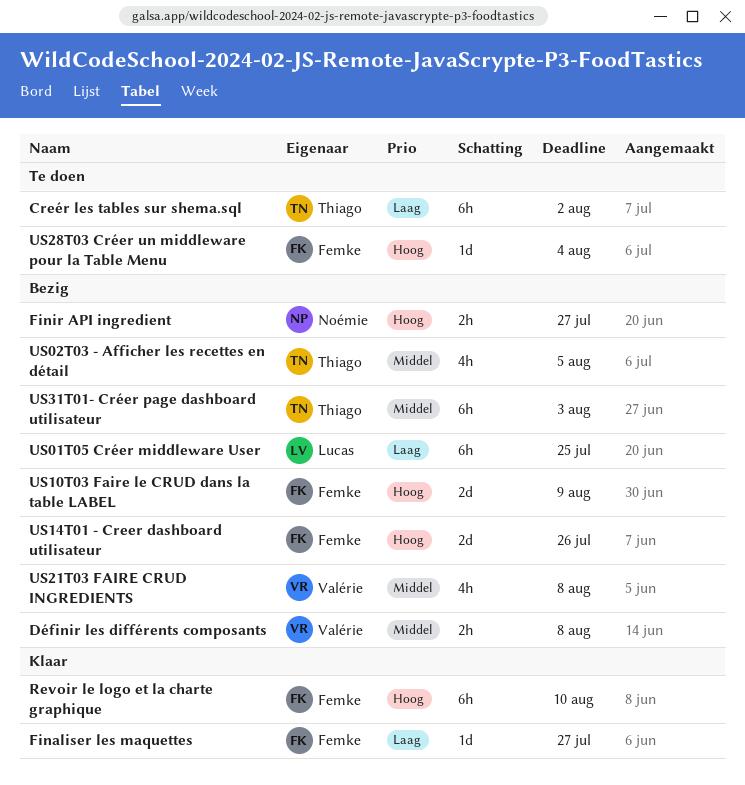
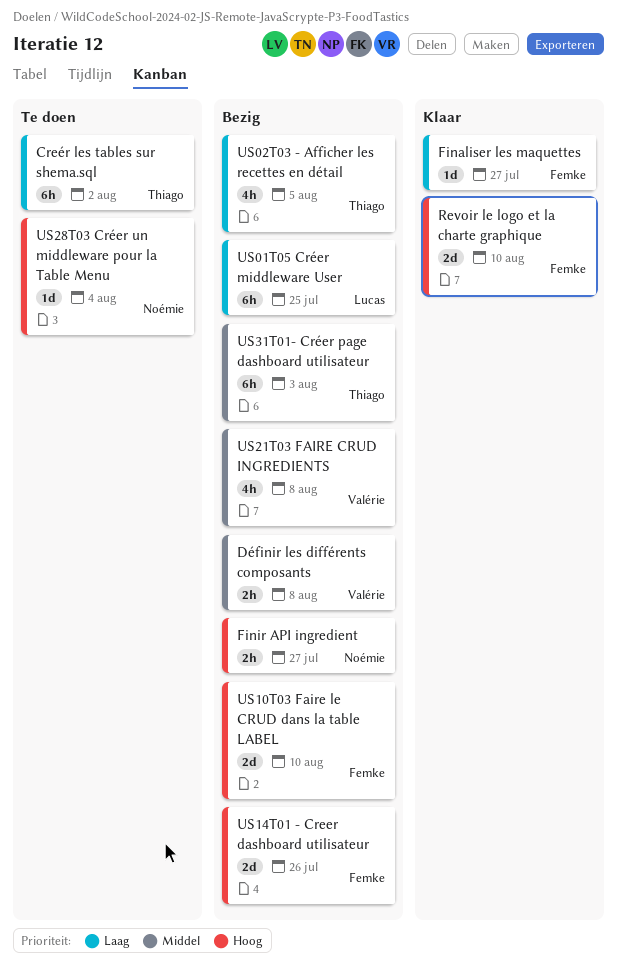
Revoir le logo et la charte graphique, estimate: 6h -> 2d
US02T03 - Afficher les recettes en détail, priority: Middel -> Laag
US10T03 Faire le CRUD dans la table LABEL, due: Aug 9 -> Aug 10
US28T03 Créer un middleware pour la Table Menu, owner: Femke -> Noémie

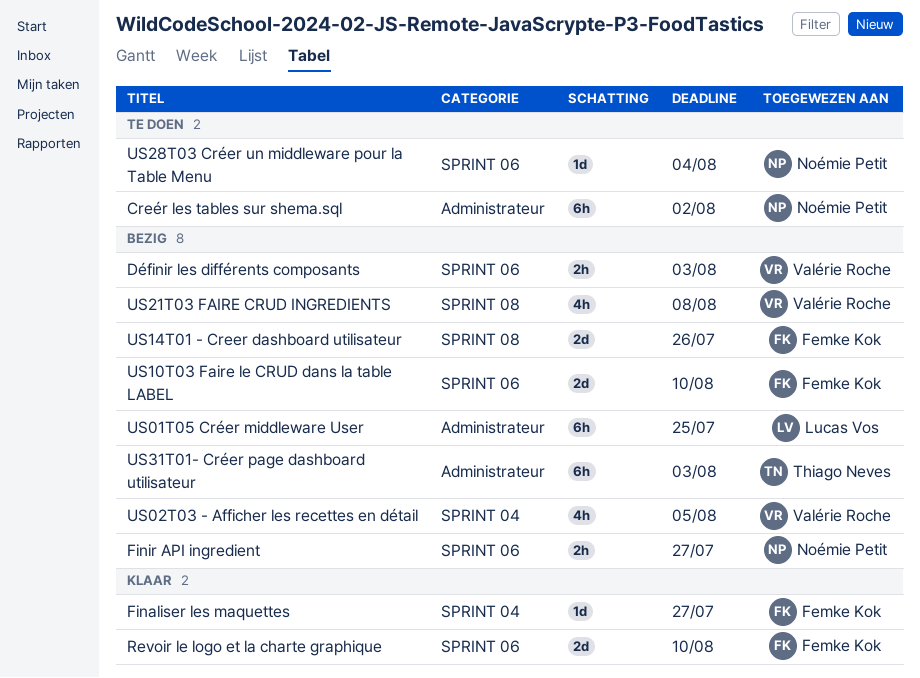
Creér les tables sur shema.sql, owner: Thiago Neves -> Noémie Petit
Définir les différents composants, due: Aug 8 -> Aug 3
US02T03 - Afficher les recettes en détail, owner: Thiago Neves -> Valérie Roche

